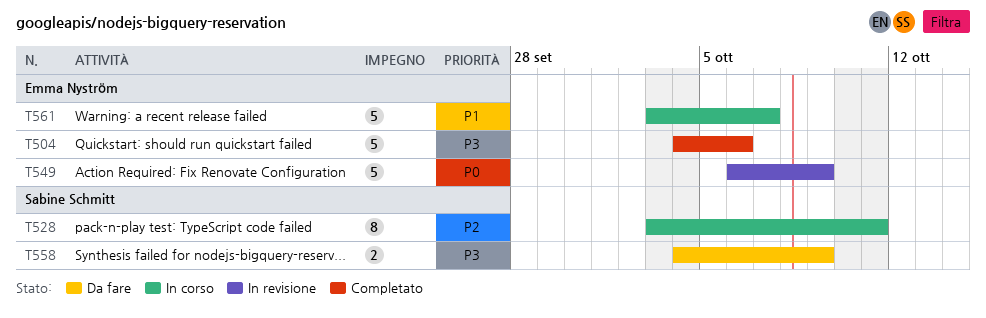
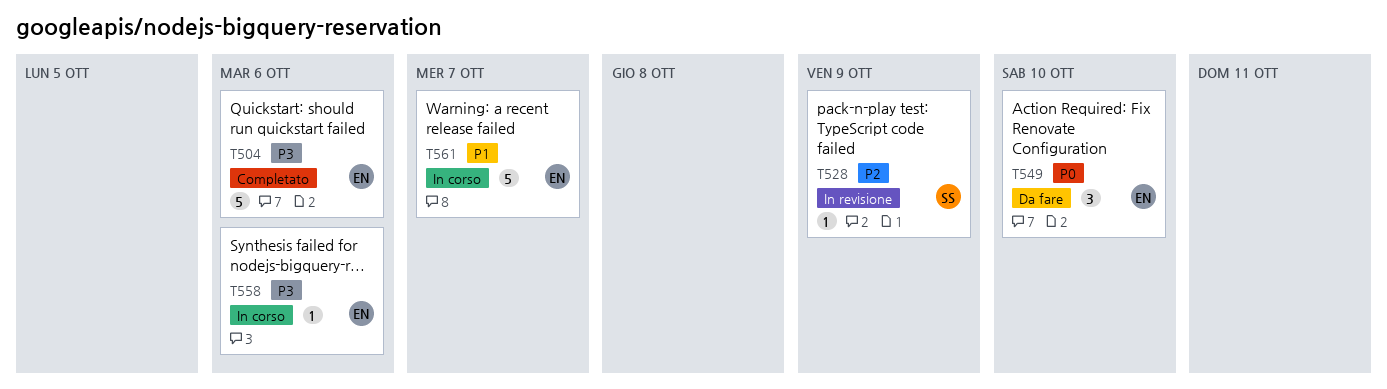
T528, status: In corso -> In revisione
T528, estimate: 8 -> 1
T528, due: Oct 11 -> Oct 9
T549, status: In revisione -> Da fare
T549, estimate: 5 -> 3
T549, due: Oct 9 -> Oct 10
T558, status: Da fare -> In corso
T558, owner: Sabine Schmitt -> Emma Nyström
T558, estimate: 2 -> 1
T558, due: Oct 9 -> Oct 6

